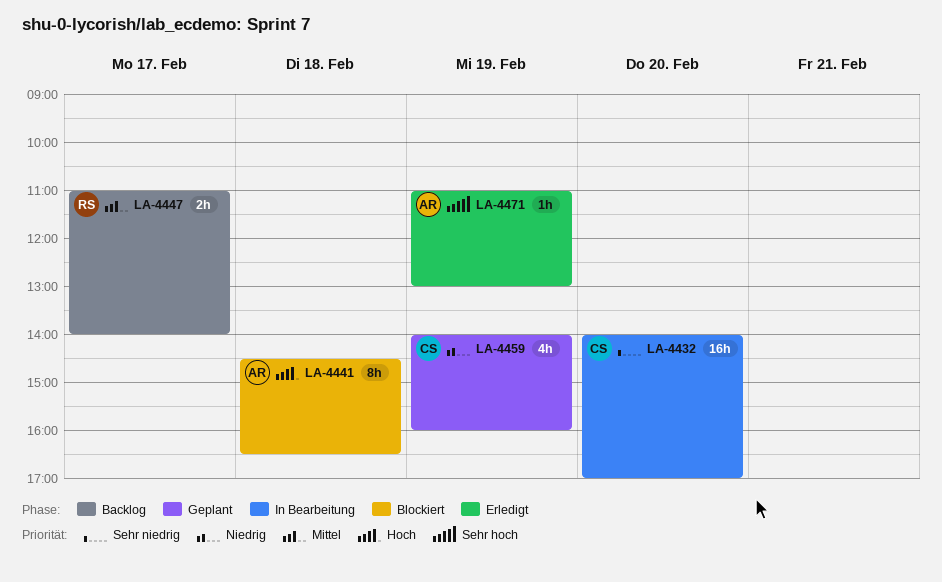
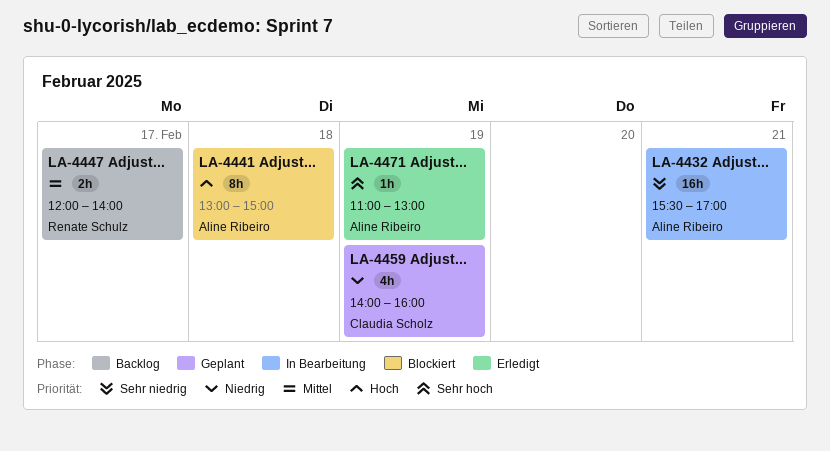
LA-4432, owner: Claudia Scholz -> Aline Ribeiro
LA-4432, day: Feb 20 -> Feb 21
LA-4432, begins: 14:00 -> 15:30
LA-4441, begins: 14:30 -> 13:00
LA-4441, ends: 16:30 -> 15:00
LA-4447, begins: 11:00 -> 12:00

